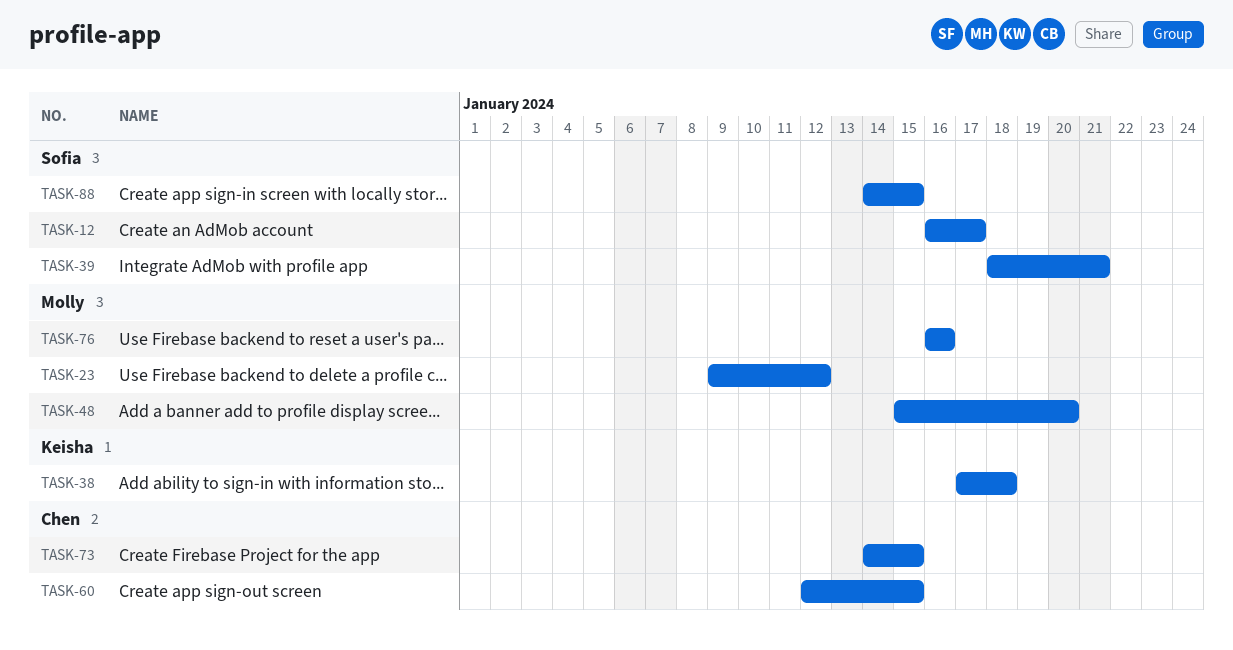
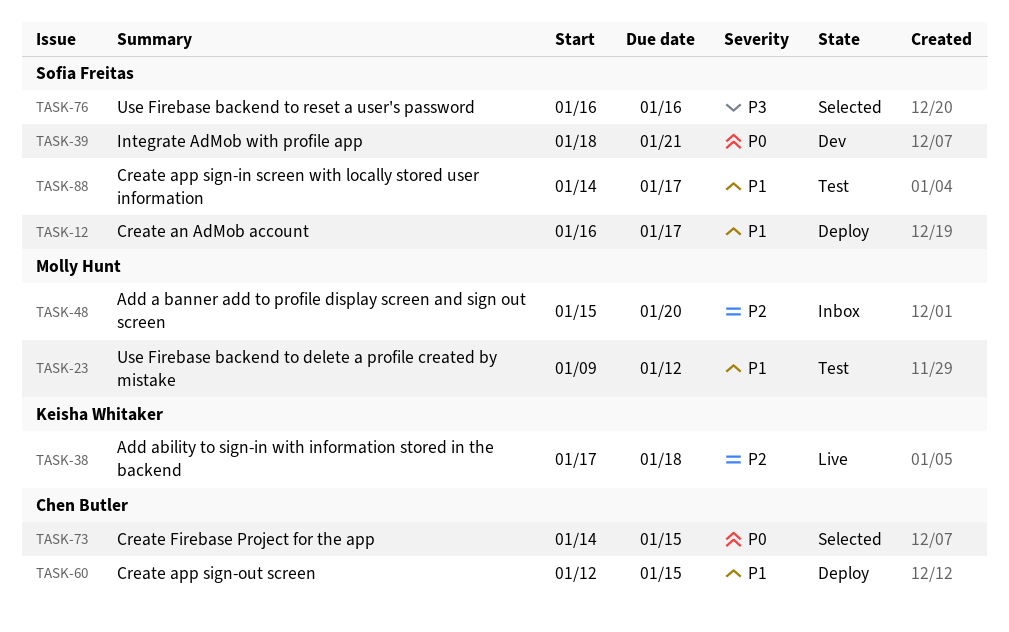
TASK-76, owner: Molly Hunt -> Sofia Freitas
TASK-88, due: Jan 15 -> Jan 17

